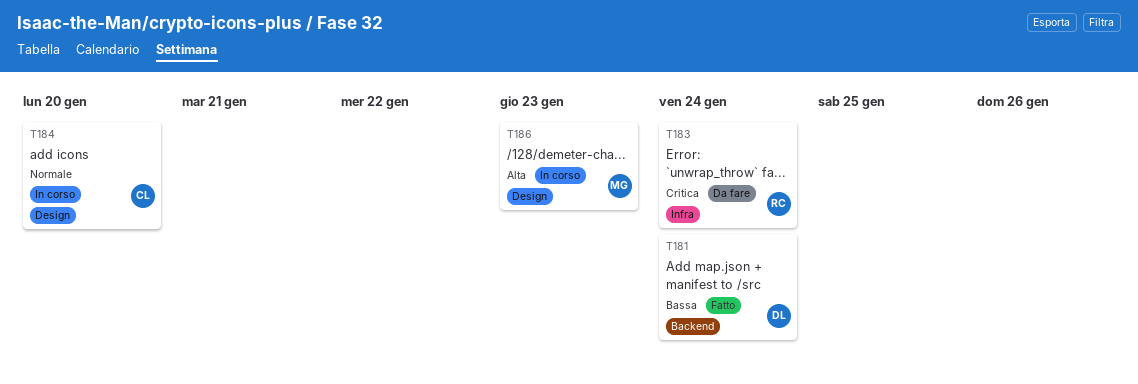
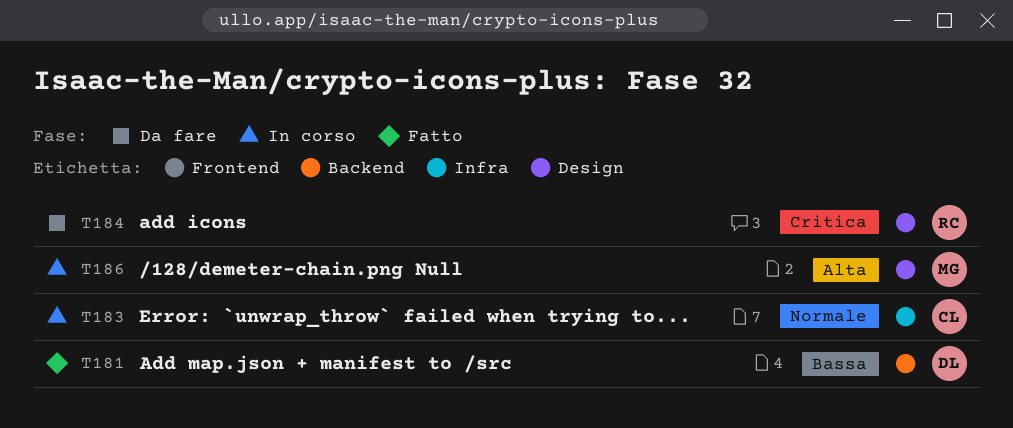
T183, status: Da fare -> In corso
T183, owner: RC -> CL
T183, priority: Critica -> Normale
T184, status: In corso -> Da fare
T184, owner: CL -> RC
T184, priority: Normale -> Critica

